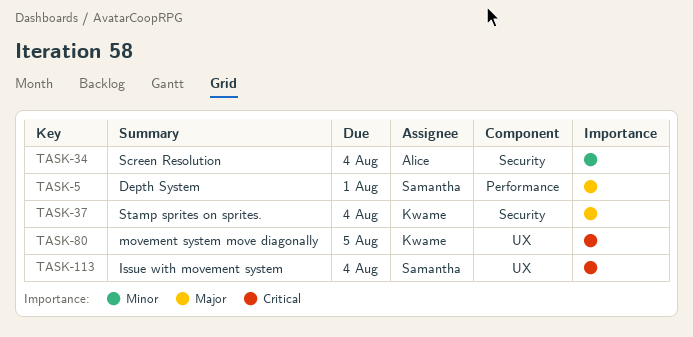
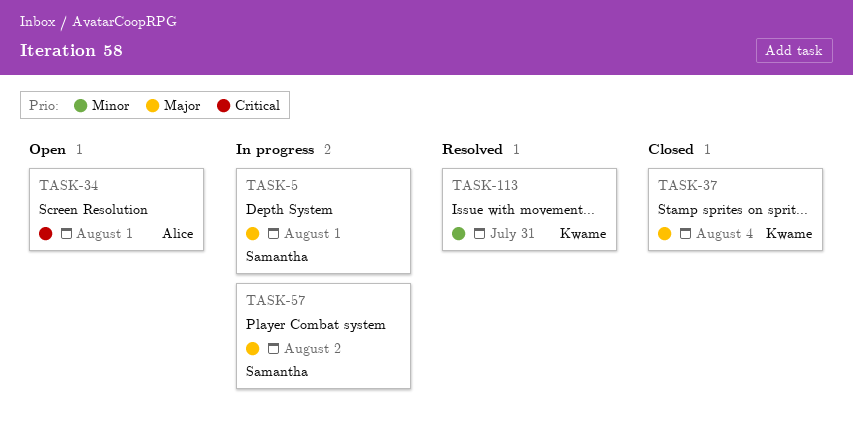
TASK-34, priority: Minor -> Critical
TASK-34, due: Aug 4 -> Aug 1
TASK-57: none -> present
TASK-80: present -> none
TASK-113, owner: Samantha -> Kwame
TASK-113, priority: Critical -> Minor
TASK-113, due: Aug 4 -> Jul 31

